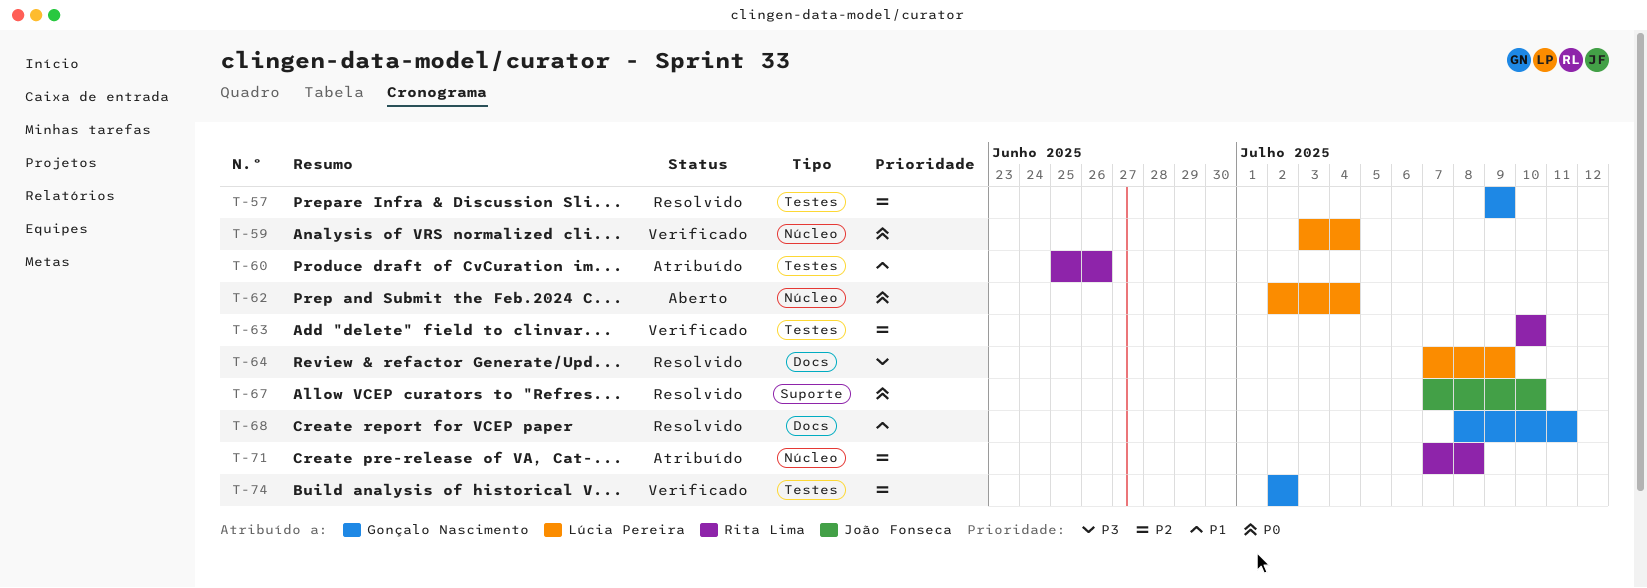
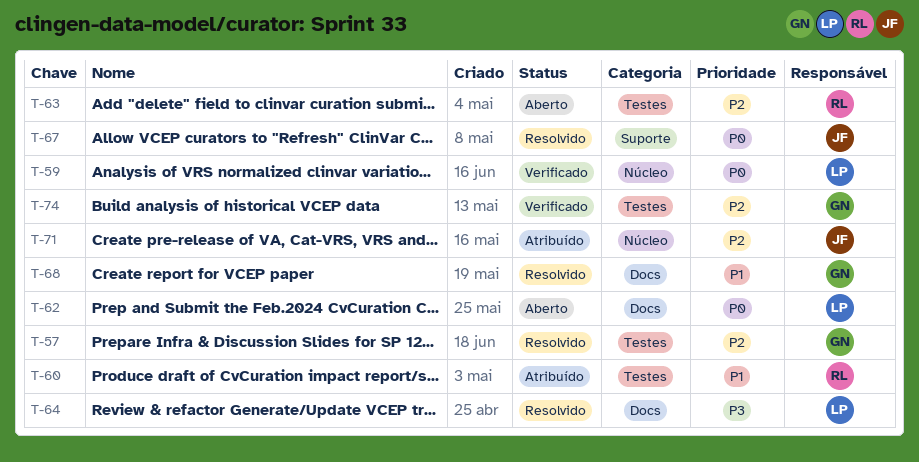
T-62, label: Núcleo -> Docs
T-63, status: Verificado -> Aberto
T-71, owner: Rita Lima -> João Fonseca

